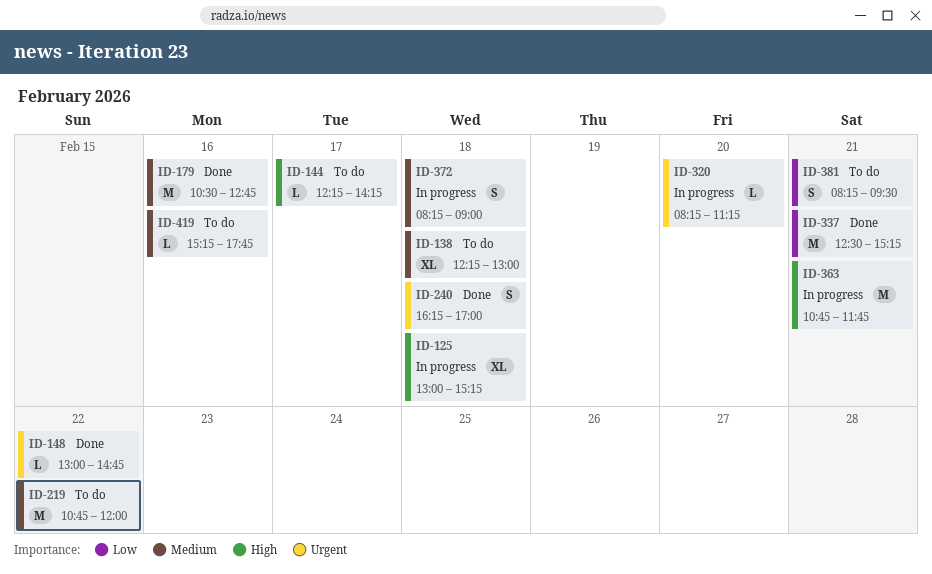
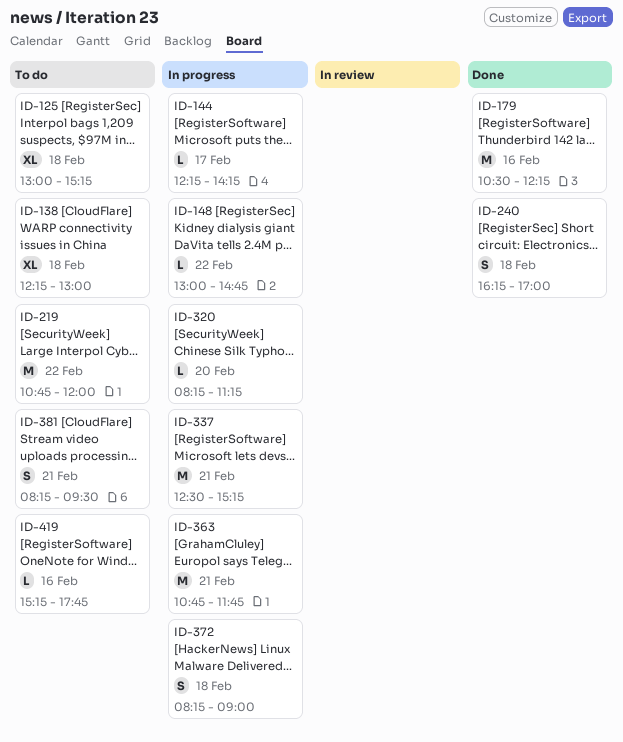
ID-125, status: In progress -> To do
ID-144, status: To do -> In progress
ID-148, status: Done -> In progress
ID-179, ends: 12:45 -> 12:15
ID-337, status: Done -> In progress

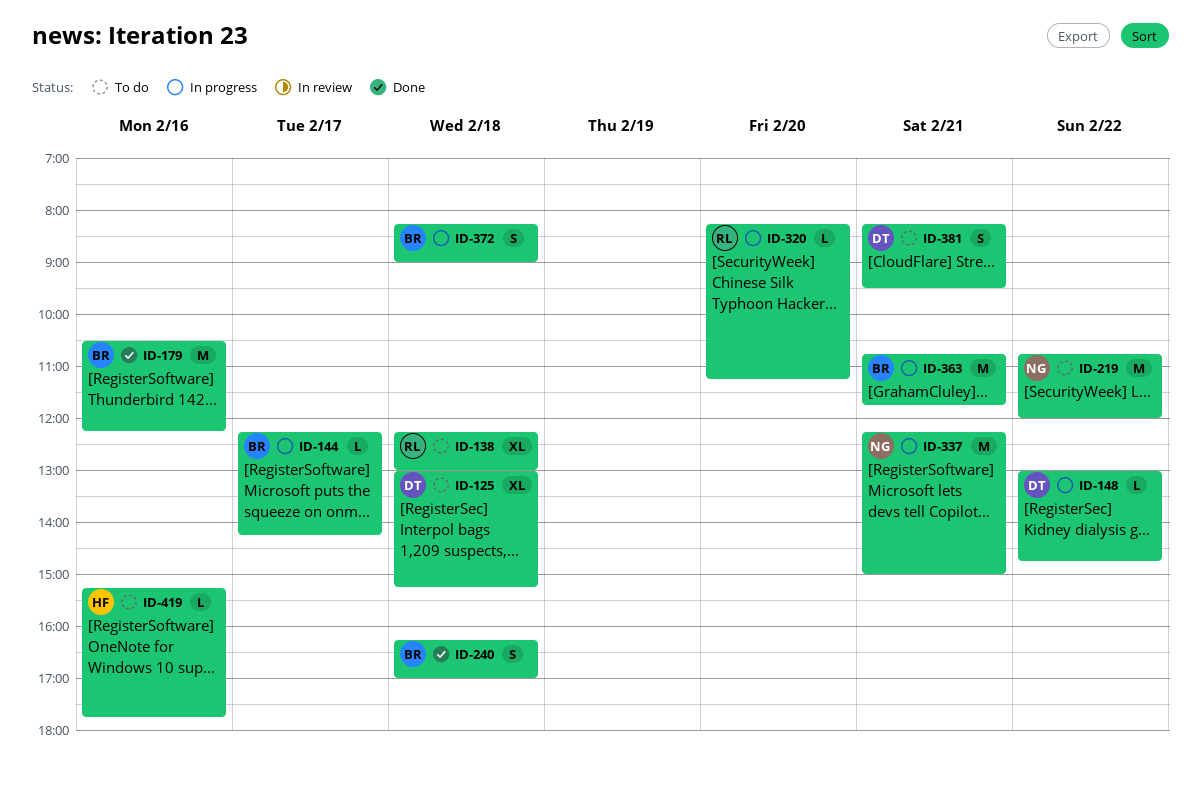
ID-337, begins: 12:30 -> 12:15
ID-337, ends: 15:15 -> 15:00

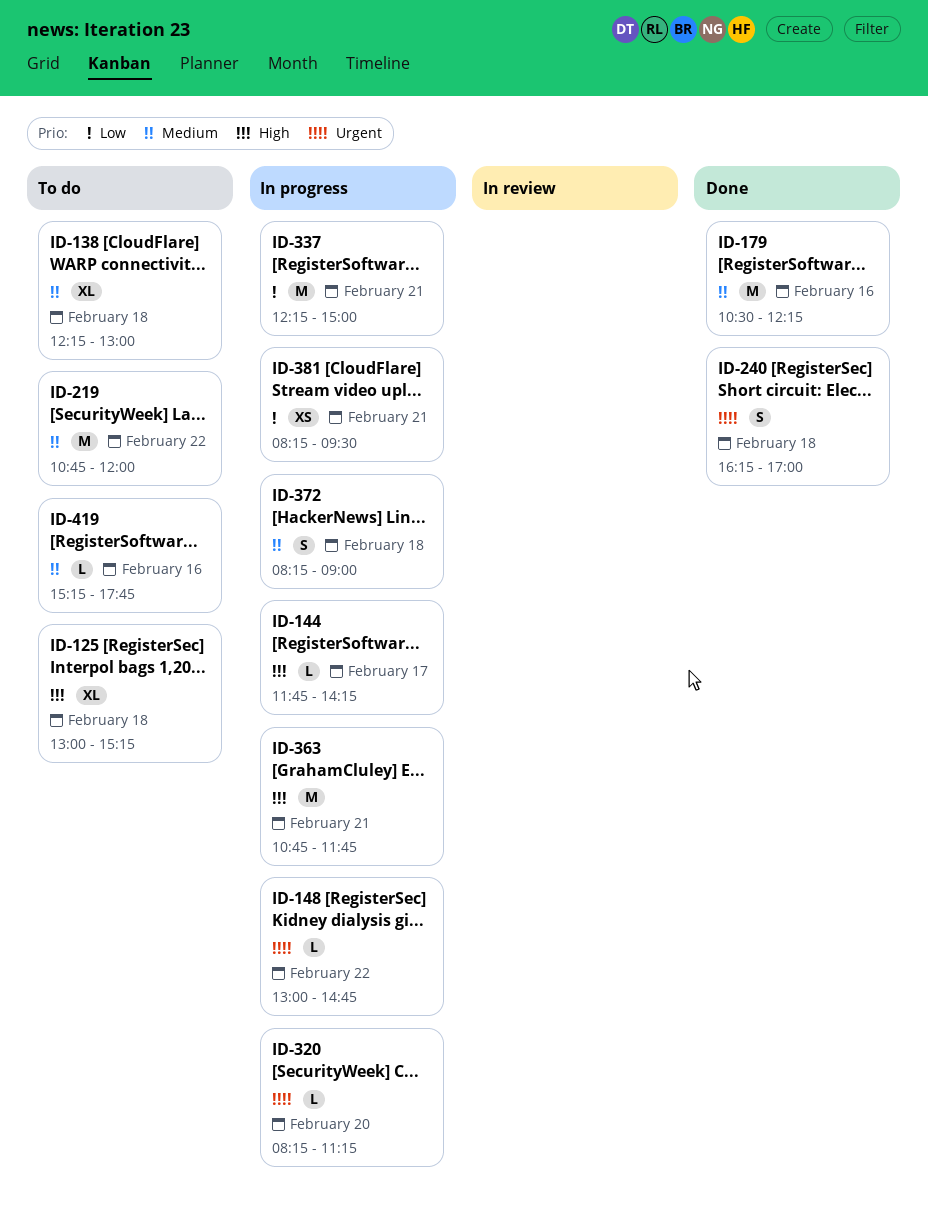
ID-144, begins: 12:15 -> 11:45
ID-381, status: To do -> In progress
ID-381, estimate: S -> XS

